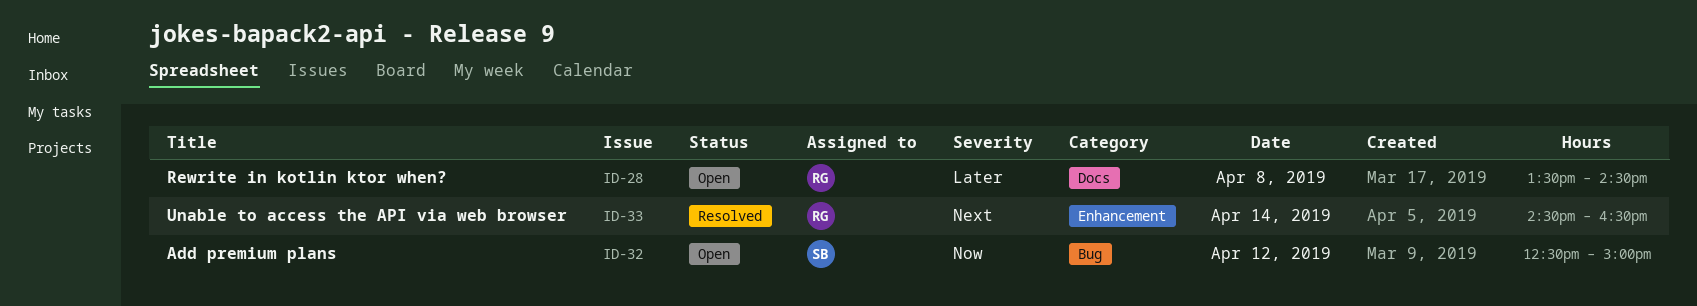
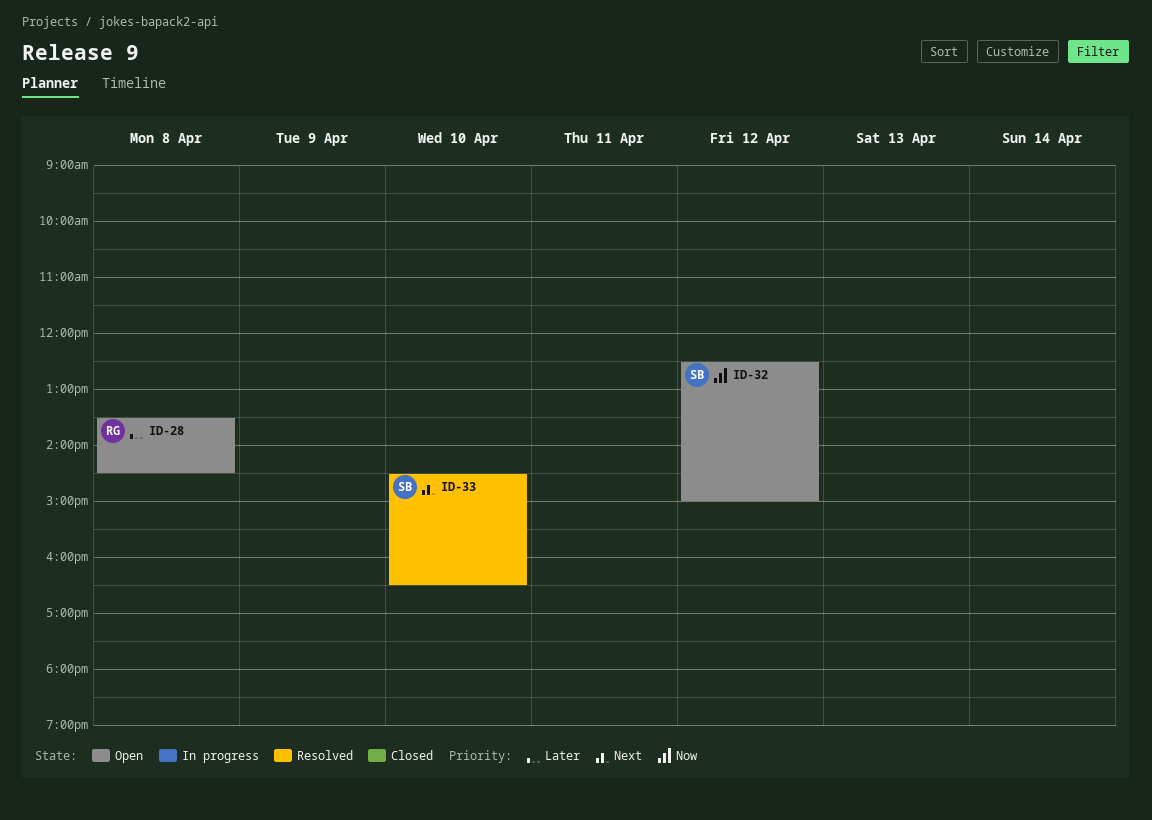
ID-33, owner: RG -> SB
ID-33, day: Apr 14 -> Apr 10

